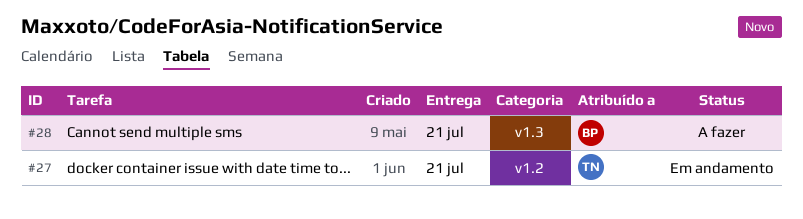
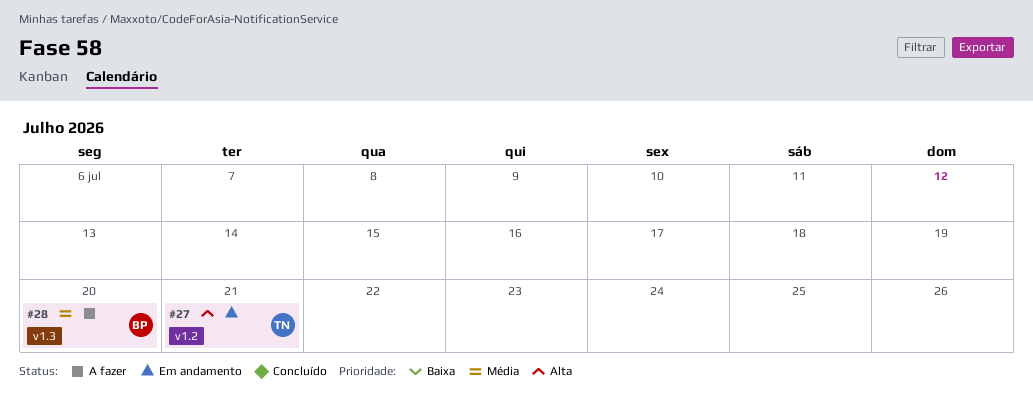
#28, due: Jul 21 -> Jul 20

